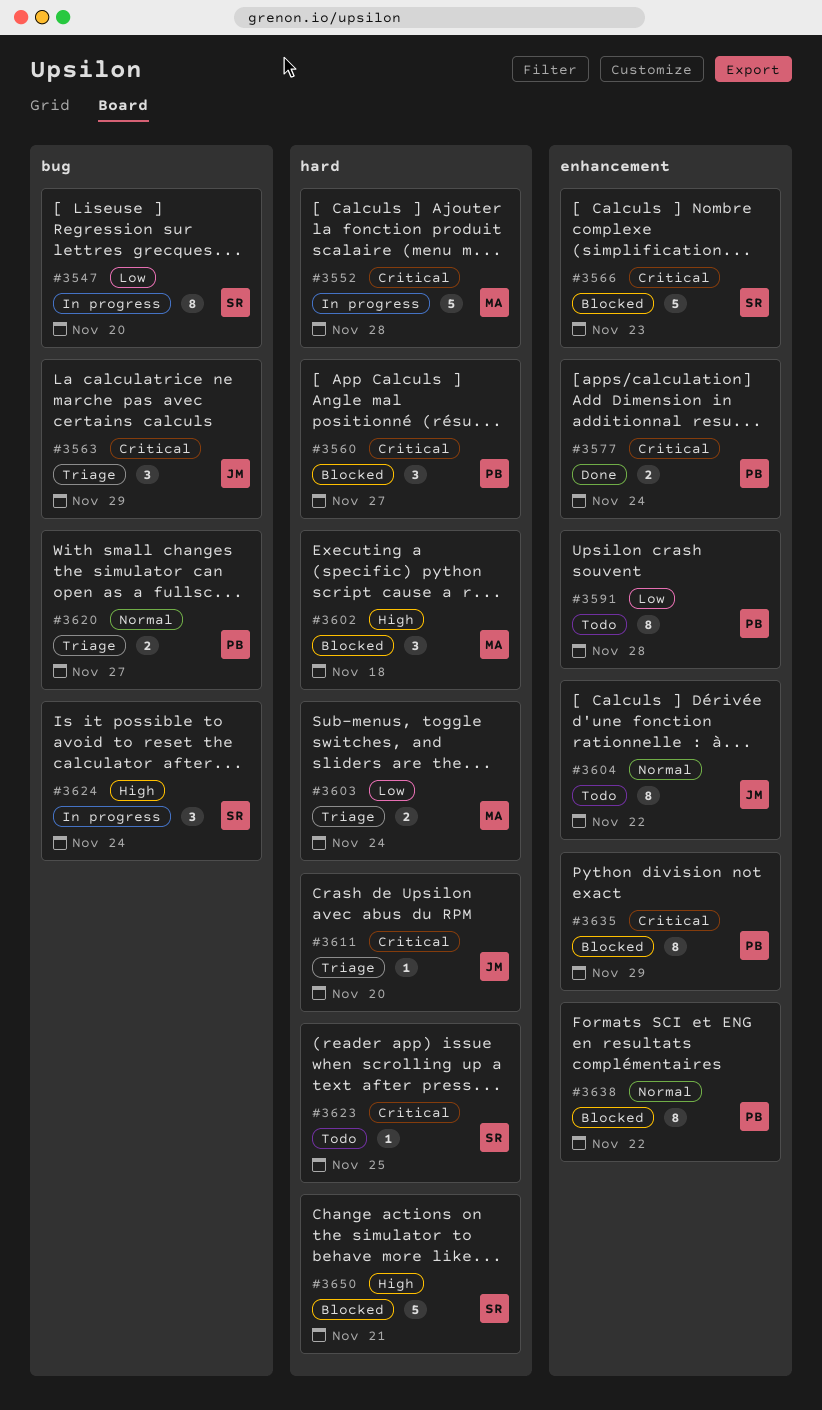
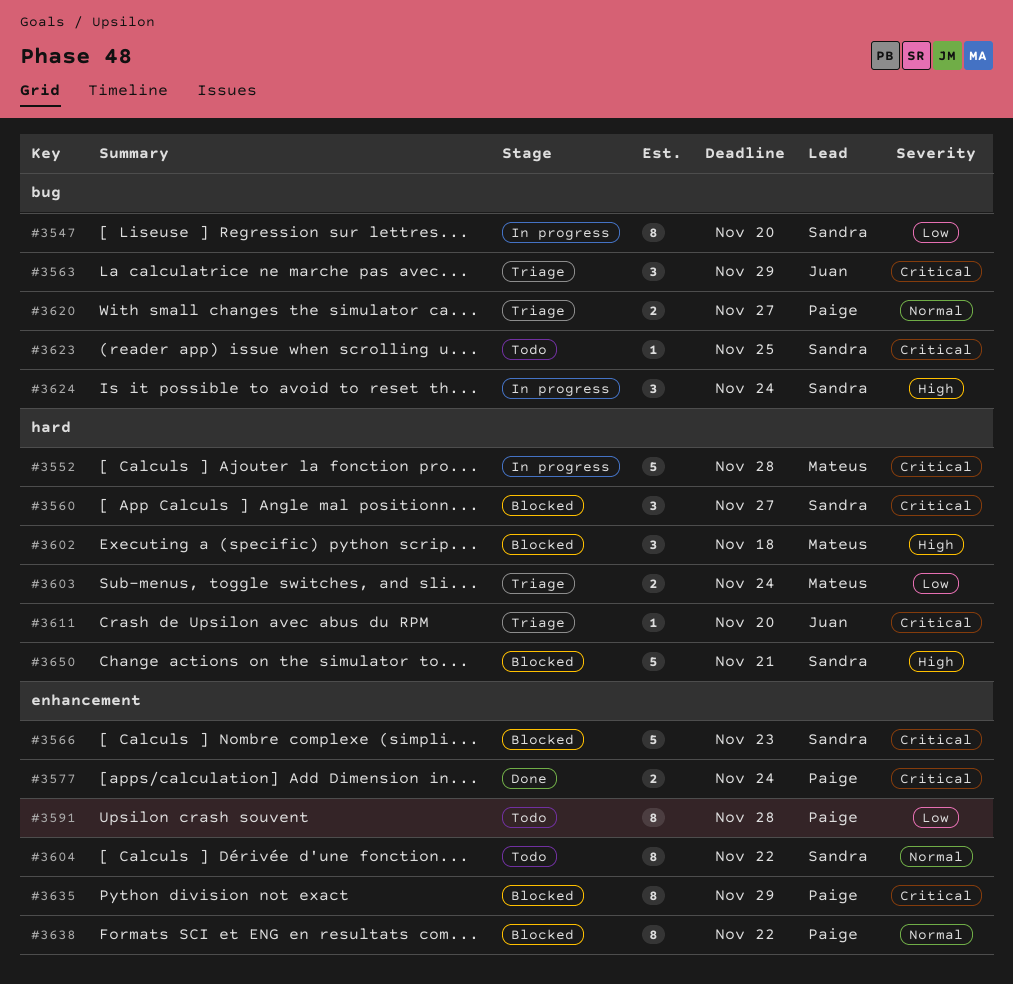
#3560, owner: Paige -> Sandra
#3604, owner: Juan -> Sandra
#3623, label: hard -> bug

